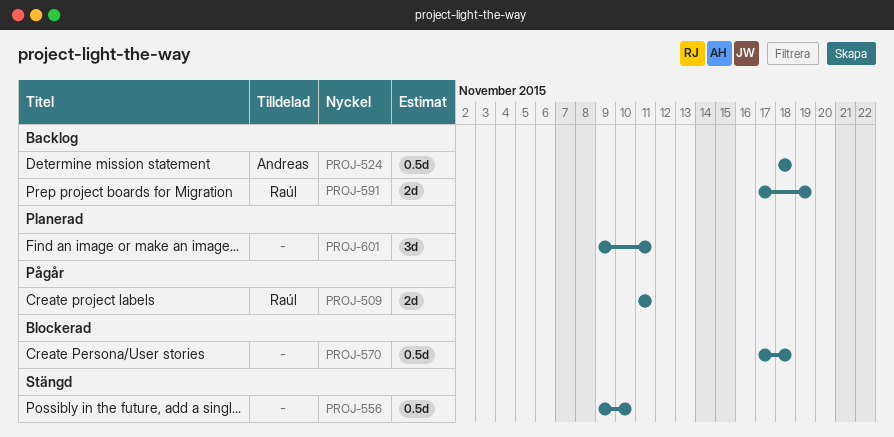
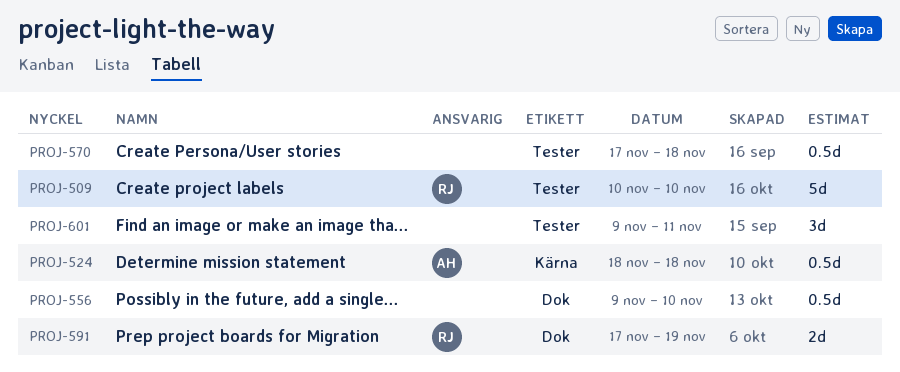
PROJ-509, estimate: 2d -> 5d
PROJ-509, start: Nov 11 -> Nov 10
PROJ-509, due: Nov 11 -> Nov 10

